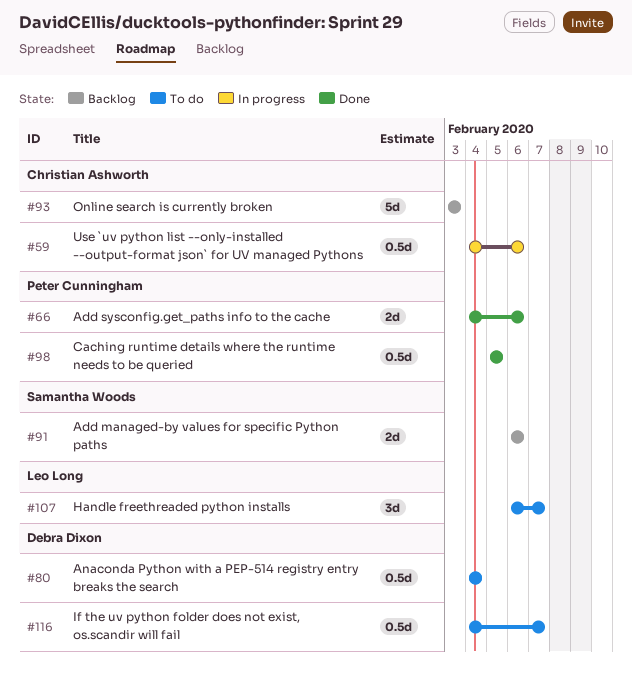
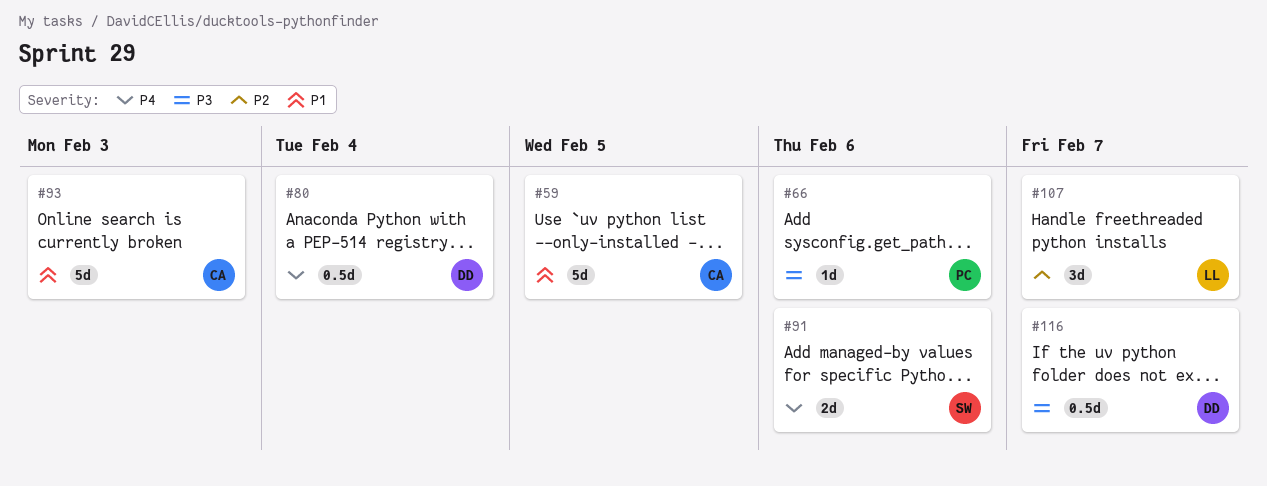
#59, estimate: 0.5d -> 5d
#59, due: Feb 6 -> Feb 5
#66, estimate: 2d -> 1d
#98: present -> none

